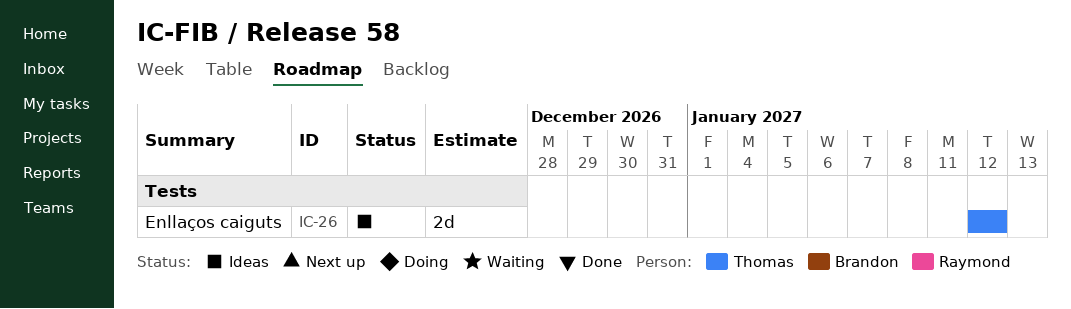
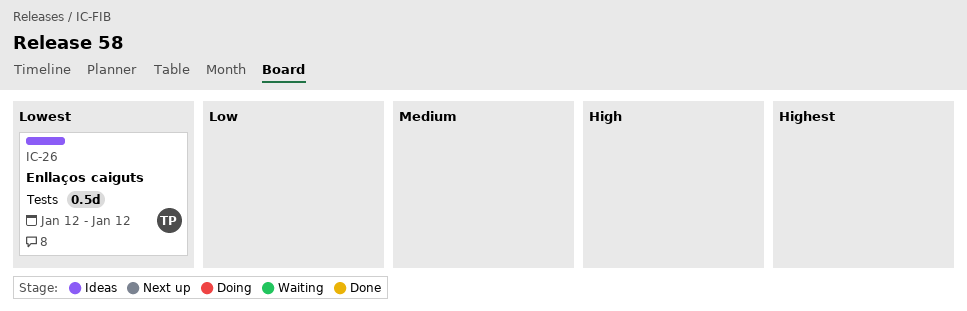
IC-26, estimate: 2d -> 0.5d

